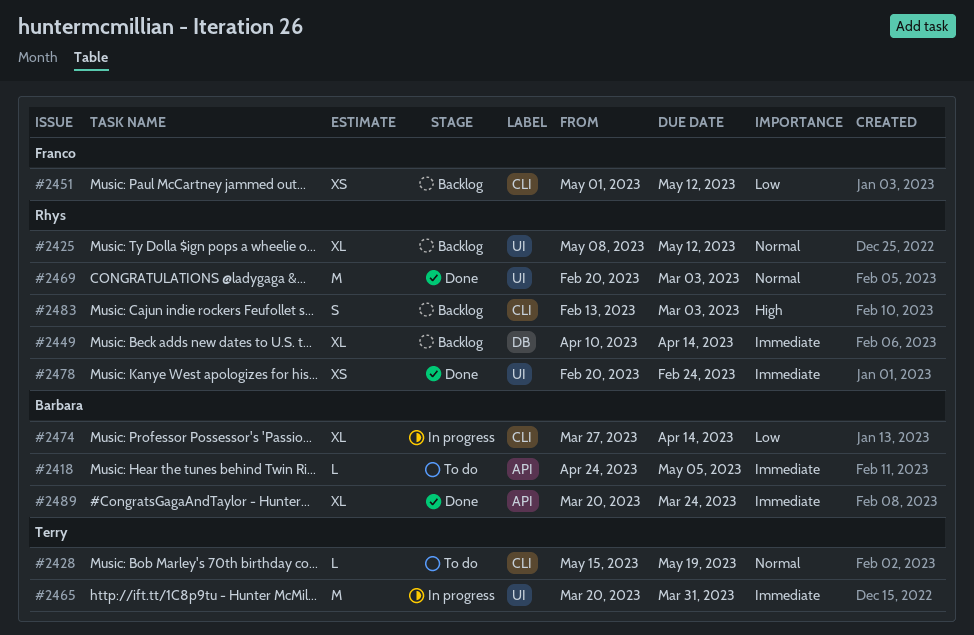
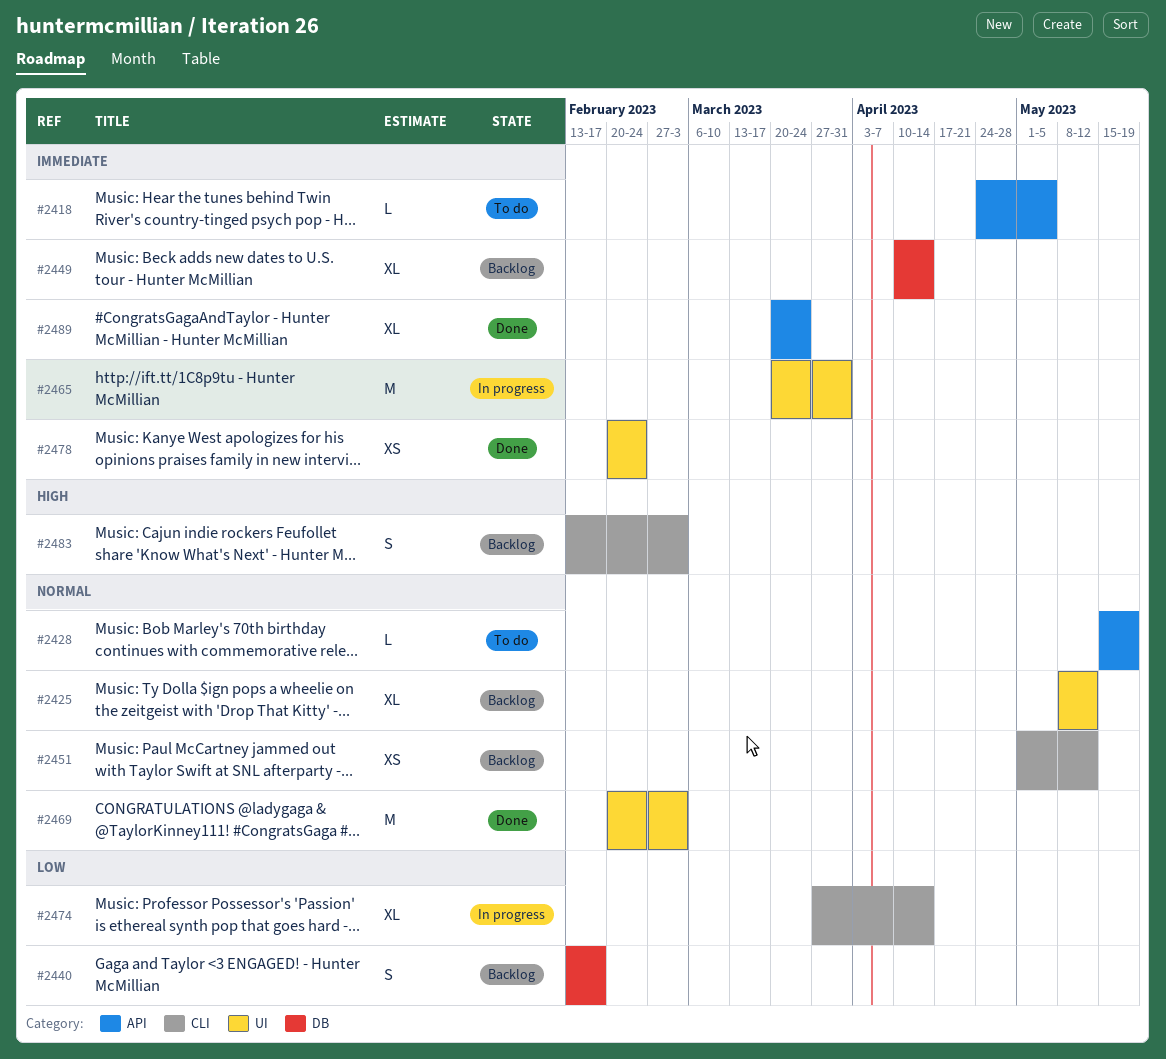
#2428, label: CLI -> API
#2440: none -> present
#2451, priority: Low -> Normal

